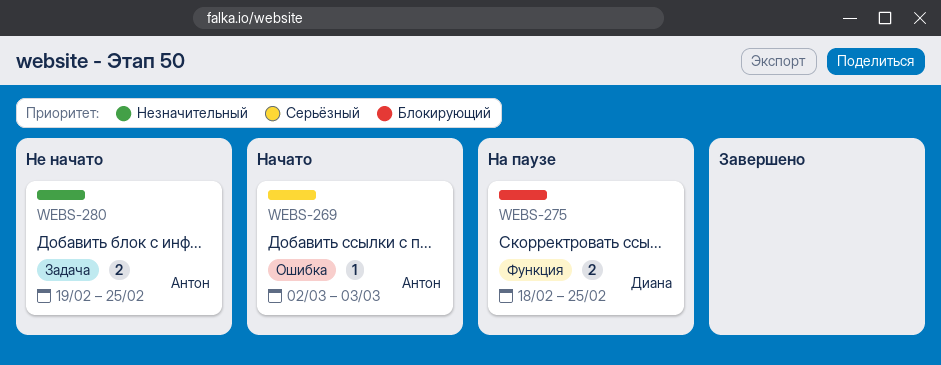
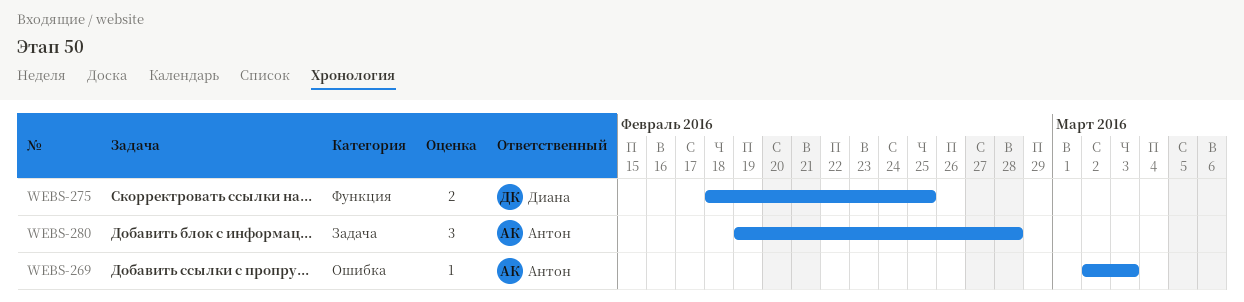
WEBS-280, estimate: 2 -> 3
WEBS-280, due: Feb 25 -> Feb 28

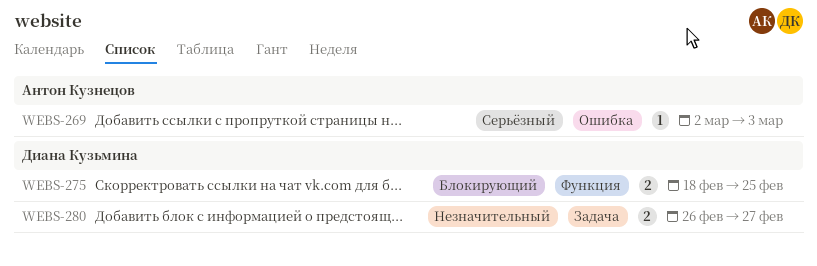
WEBS-280, owner: Антон Кузнецов -> Диана Кузьмина
WEBS-280, estimate: 3 -> 2
WEBS-280, start: Feb 19 -> Feb 26
WEBS-280, due: Feb 28 -> Feb 27

